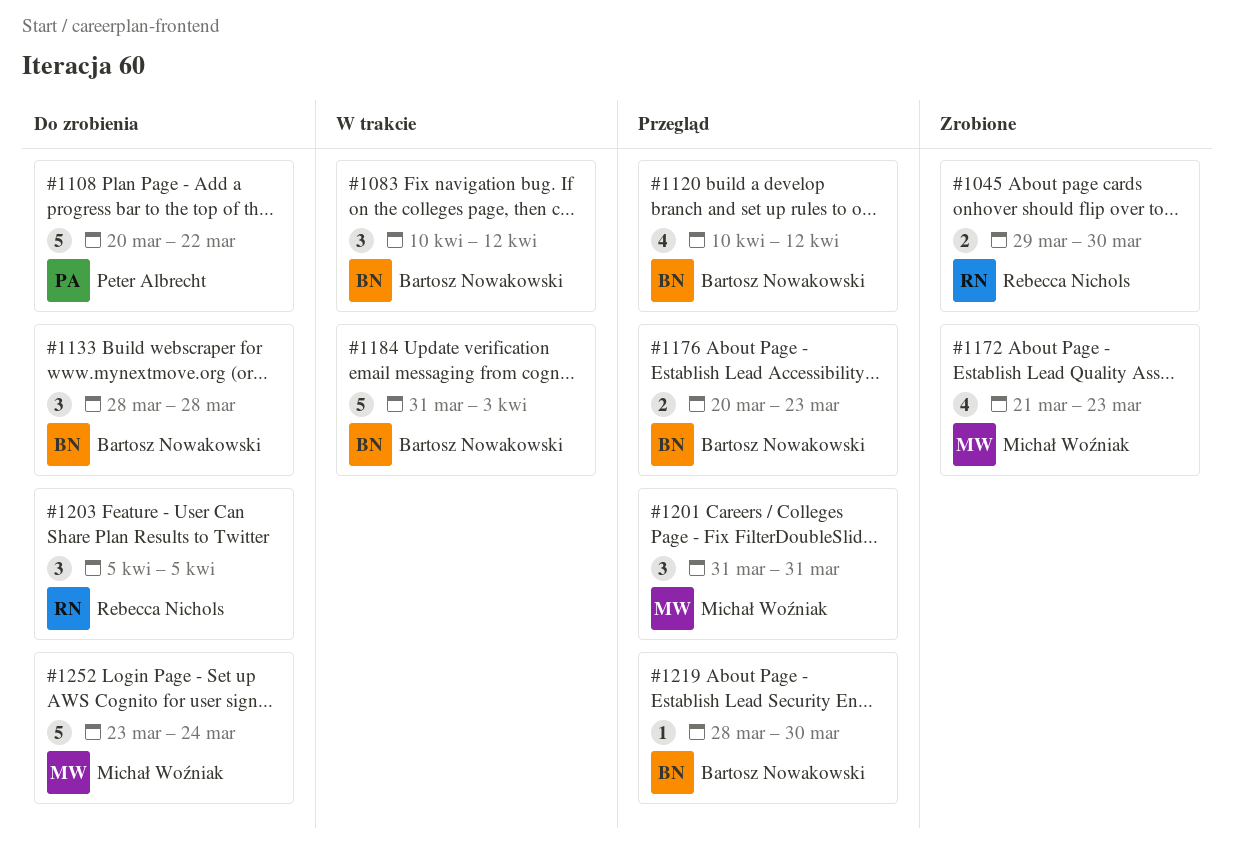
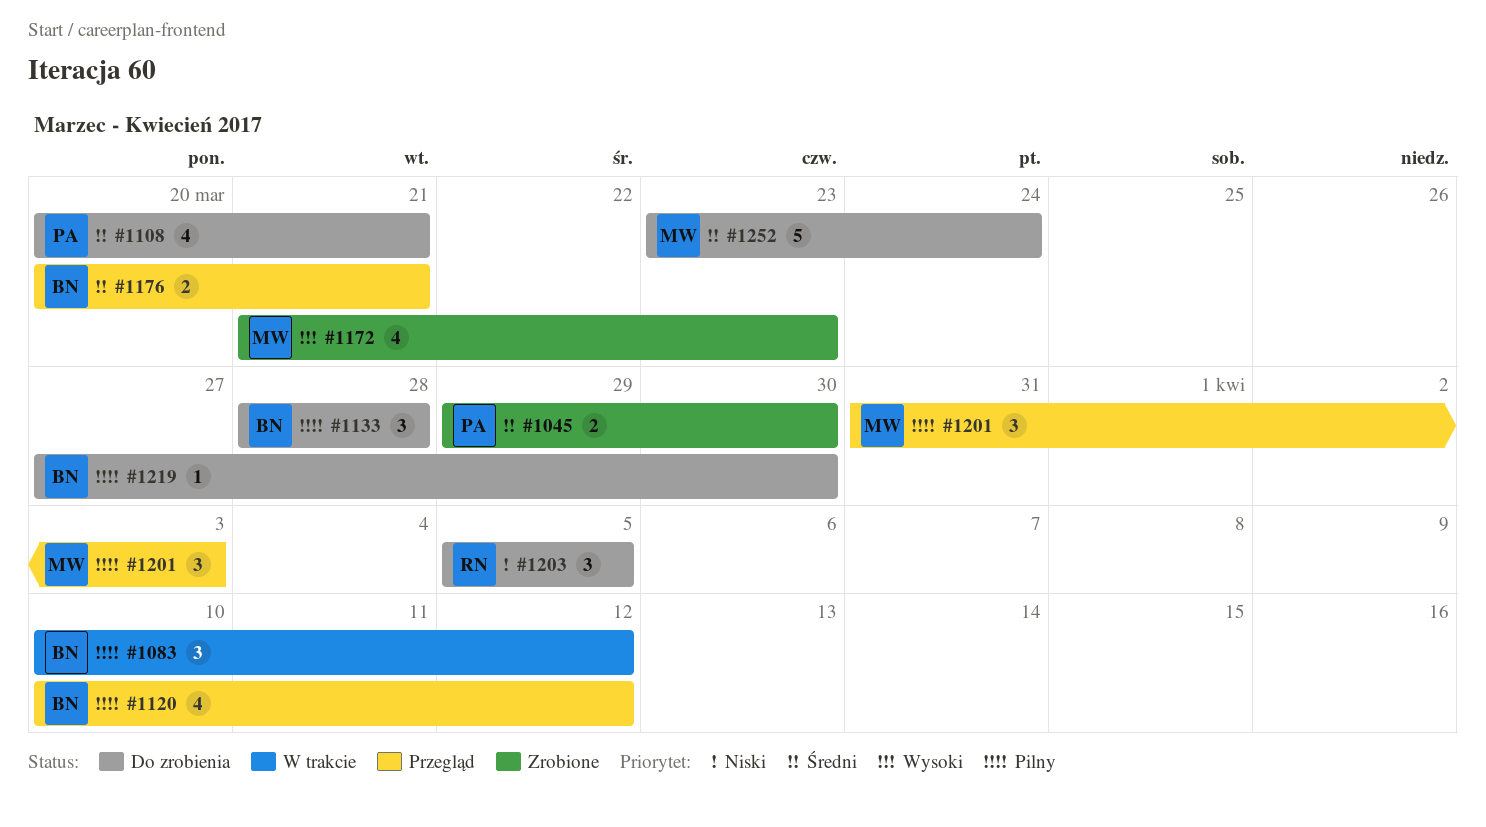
#1045, owner: Rebecca Nichols -> Peter Albrecht
#1108, estimate: 5 -> 4
#1108, due: Mar 22 -> Mar 21
#1176, due: Mar 23 -> Mar 21
#1184: present -> none
#1201, due: Mar 31 -> Apr 3
#1219, status: Przegląd -> Do zrobienia
#1219, start: Mar 28 -> Mar 27

